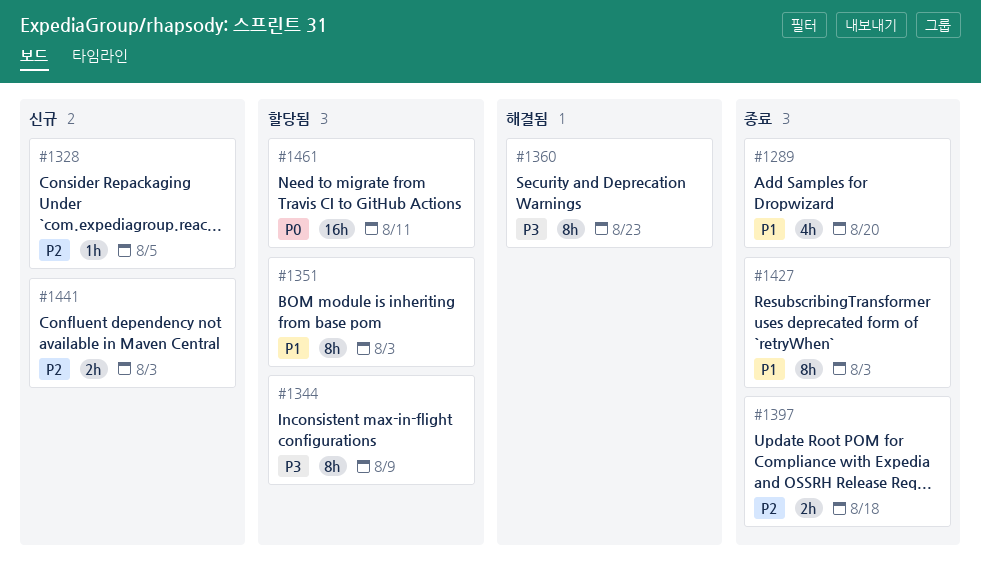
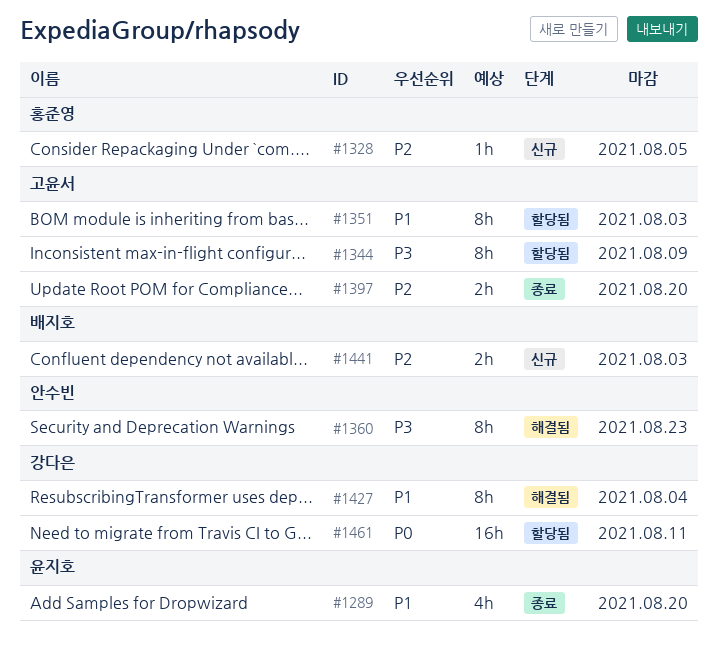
#1397, due: Aug 18 -> Aug 20
#1427, status: 종료 -> 해결됨
#1427, due: Aug 3 -> Aug 4

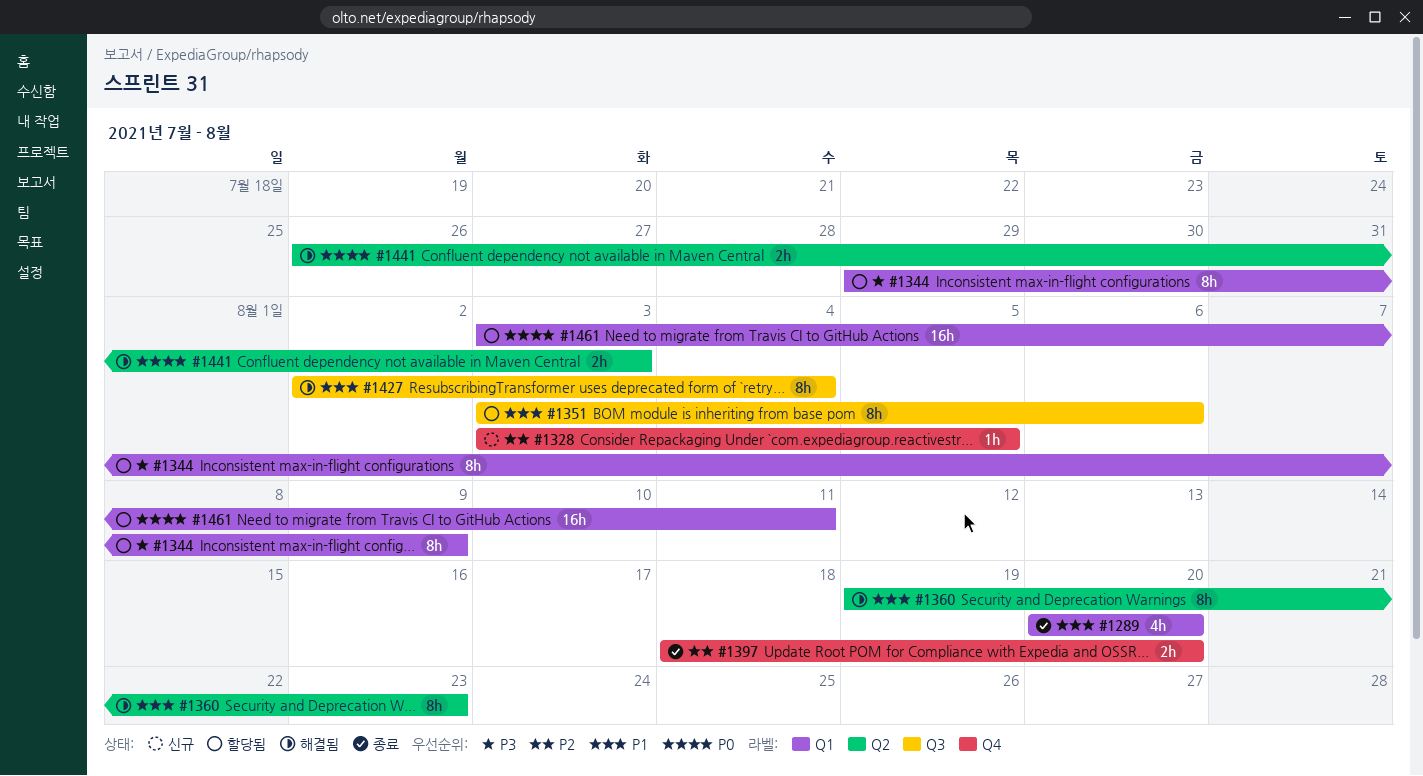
#1351, due: Aug 3 -> Aug 6
#1360, priority: P3 -> P1
#1441, status: 신규 -> 해결됨
#1441, priority: P2 -> P0

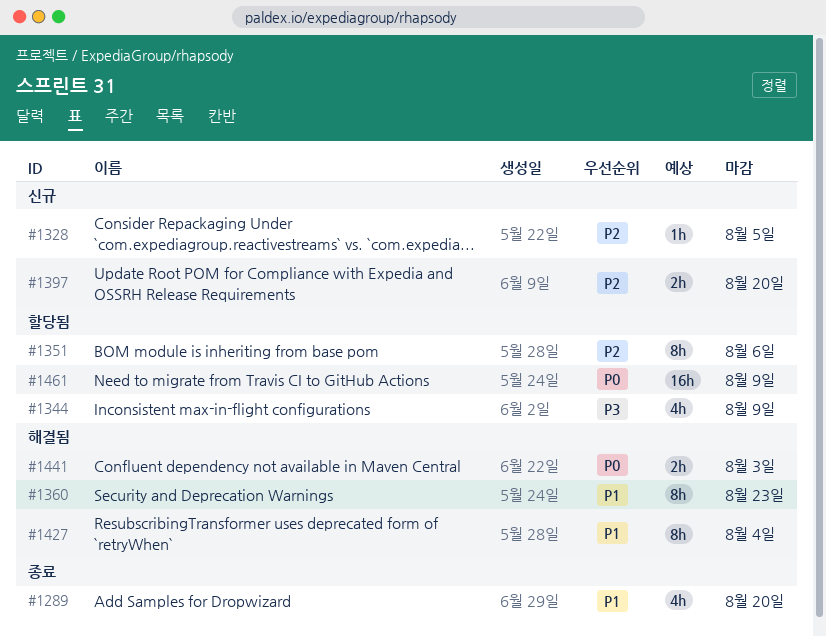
#1344, estimate: 8h -> 4h
#1351, priority: P1 -> P2
#1397, status: 종료 -> 신규
#1461, due: Aug 11 -> Aug 9

